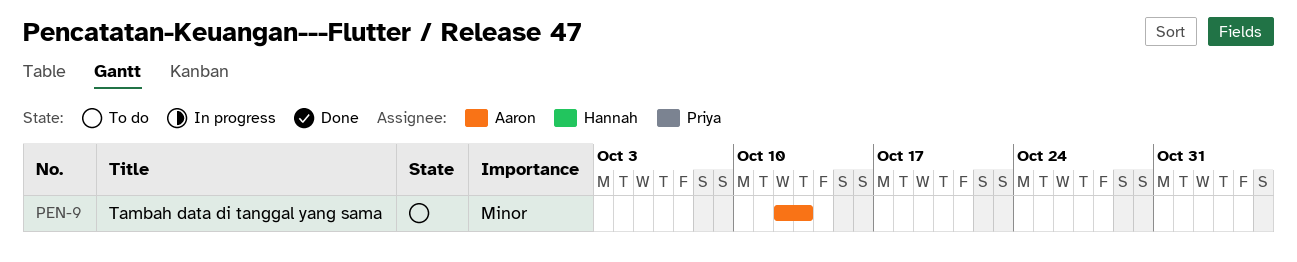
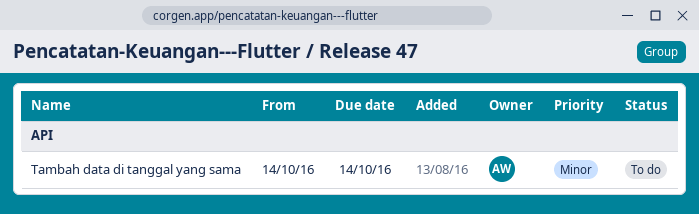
Tambah data di tanggal yang sama, start: Oct 12 -> Oct 14
Tambah data di tanggal yang sama, due: Oct 13 -> Oct 14

